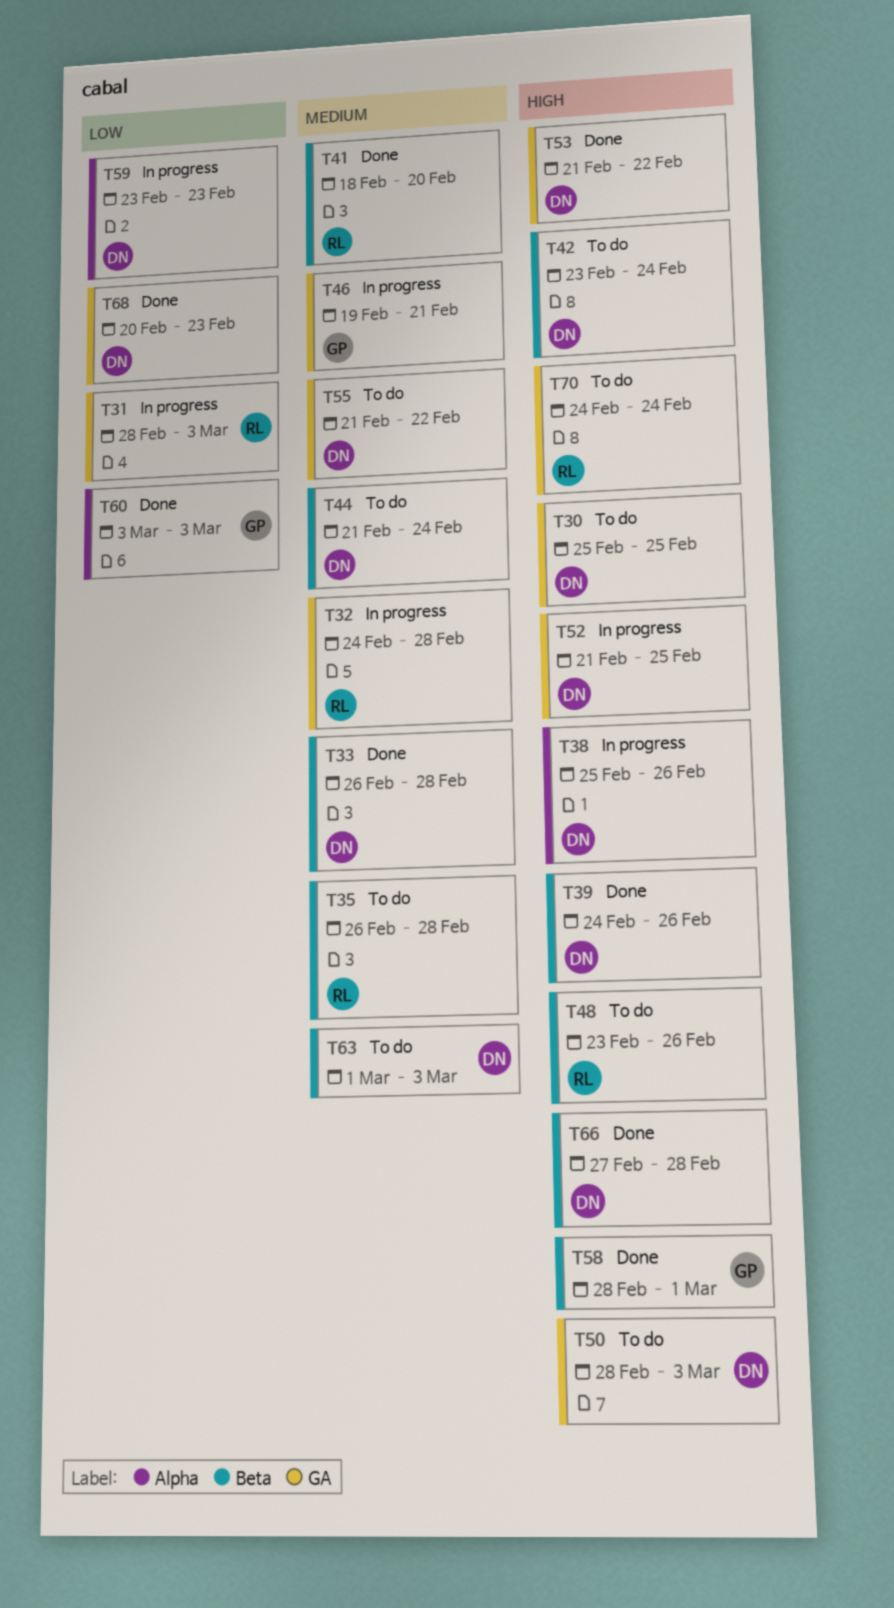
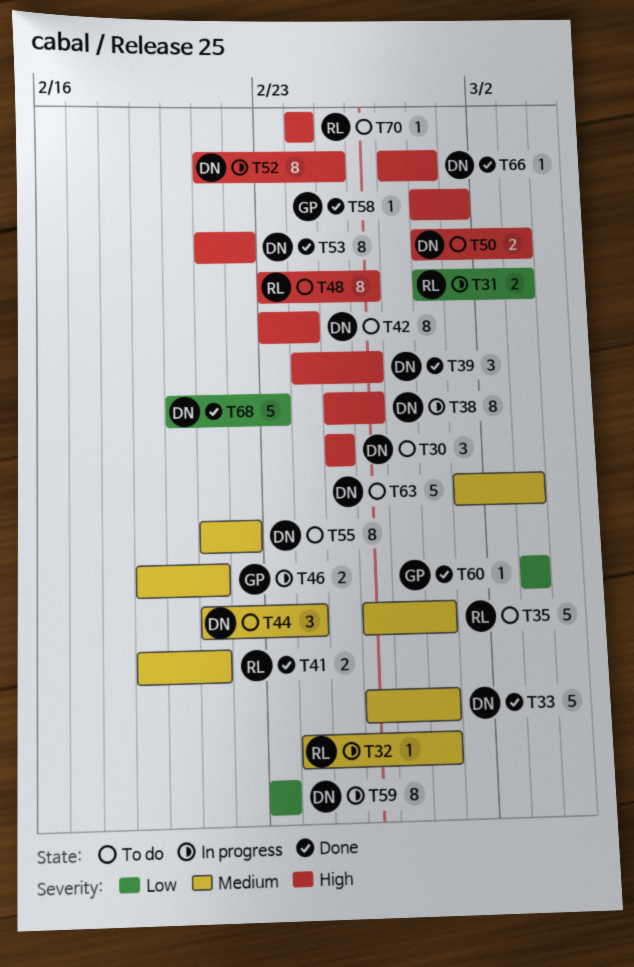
T41, start: Feb 18 -> Feb 19
T41, due: Feb 20 -> Feb 21

